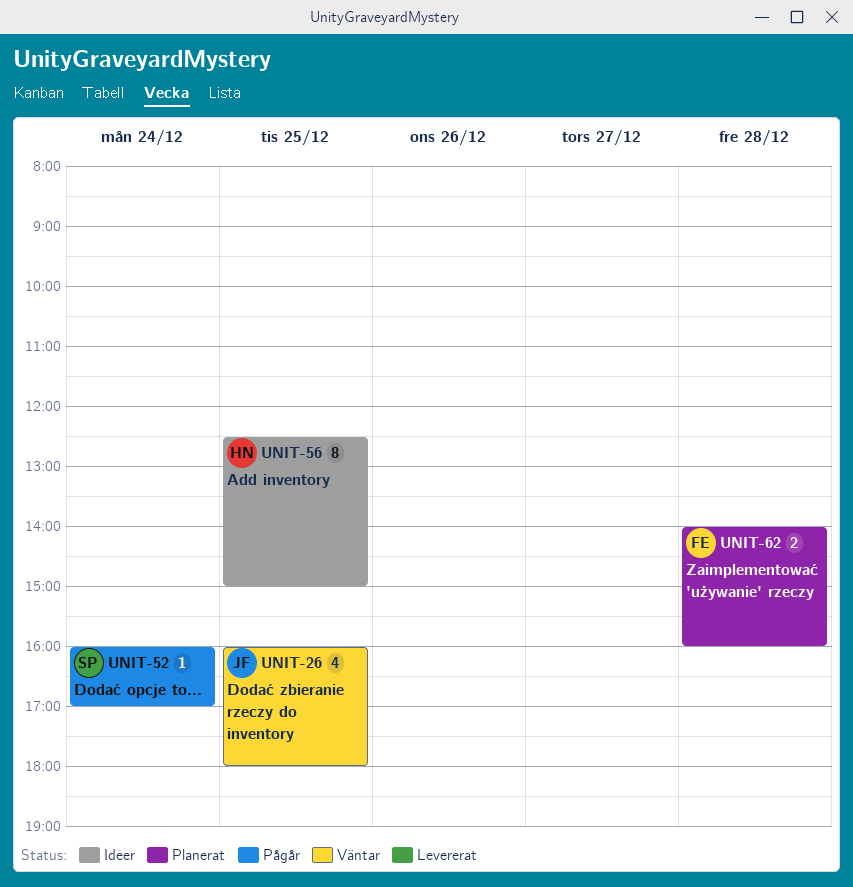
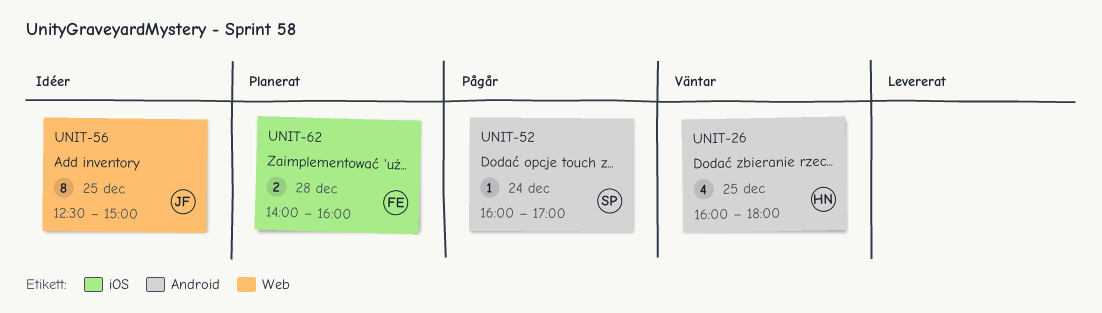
UNIT-26, owner: JF -> HN
UNIT-56, owner: HN -> JF

